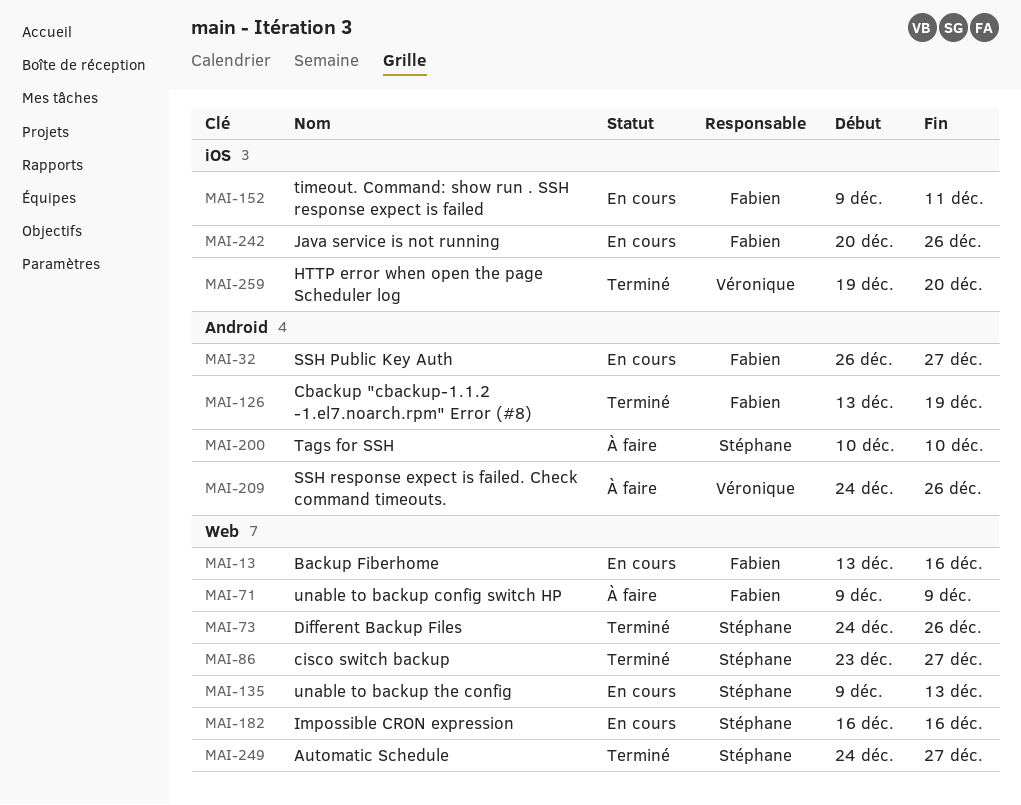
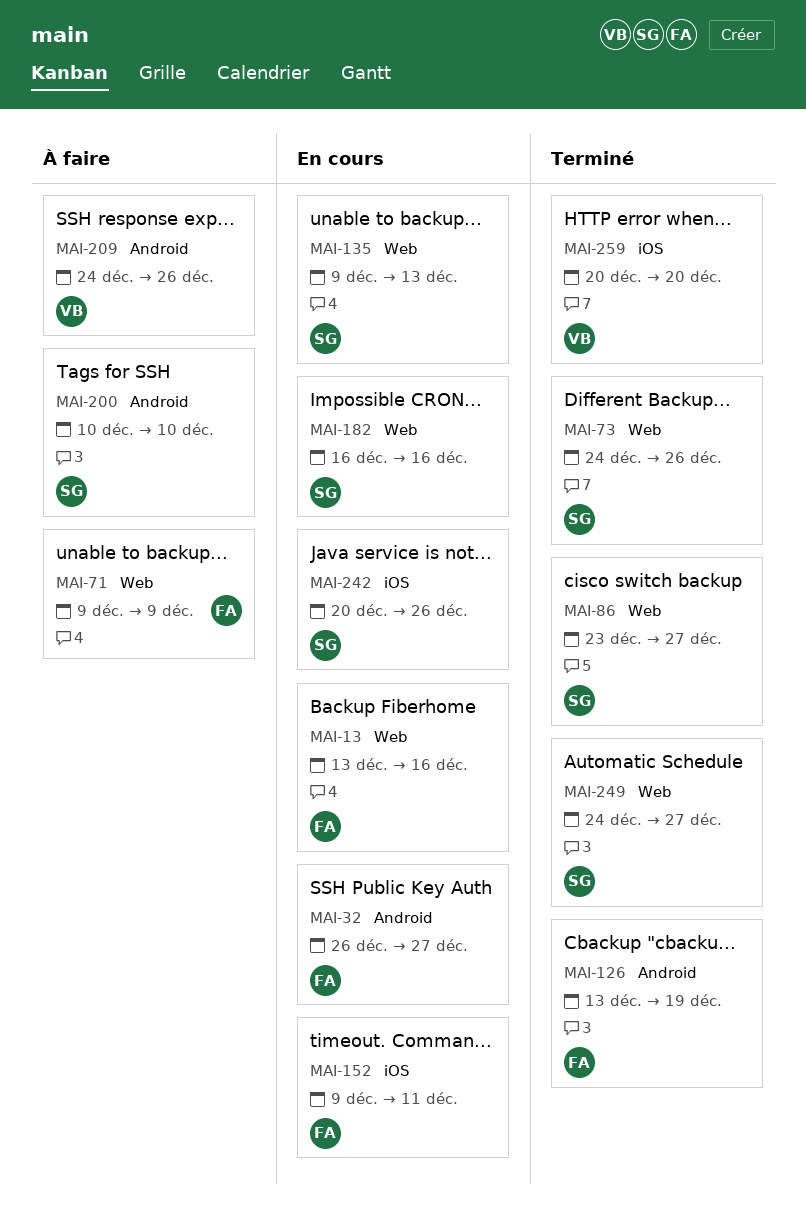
MAI-242, owner: Fabien -> Stéphane
MAI-259, start: Dec 19 -> Dec 20

